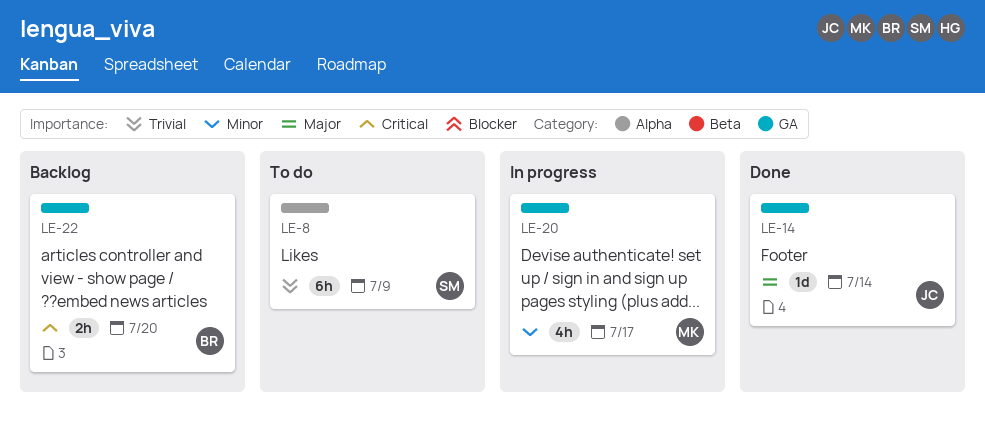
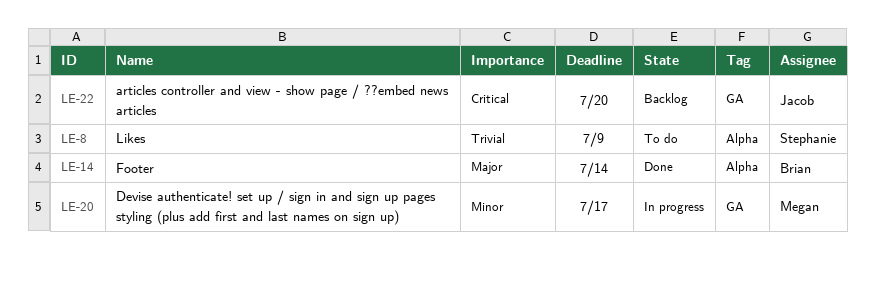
LE-14, owner: Jacob -> Brian
LE-14, label: GA -> Alpha
LE-22, owner: Brian -> Jacob

